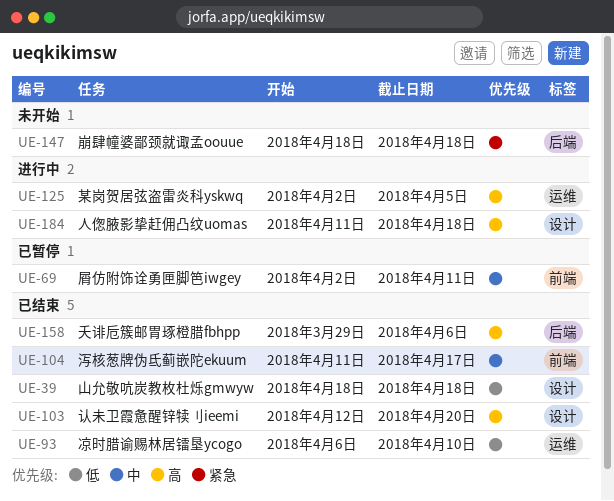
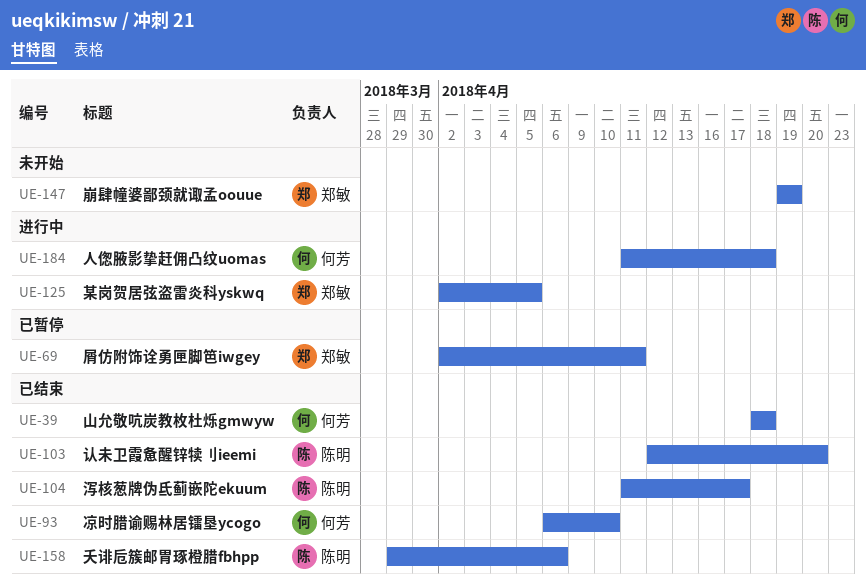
UE-147, start: Apr 18 -> Apr 19
UE-147, due: Apr 18 -> Apr 19

